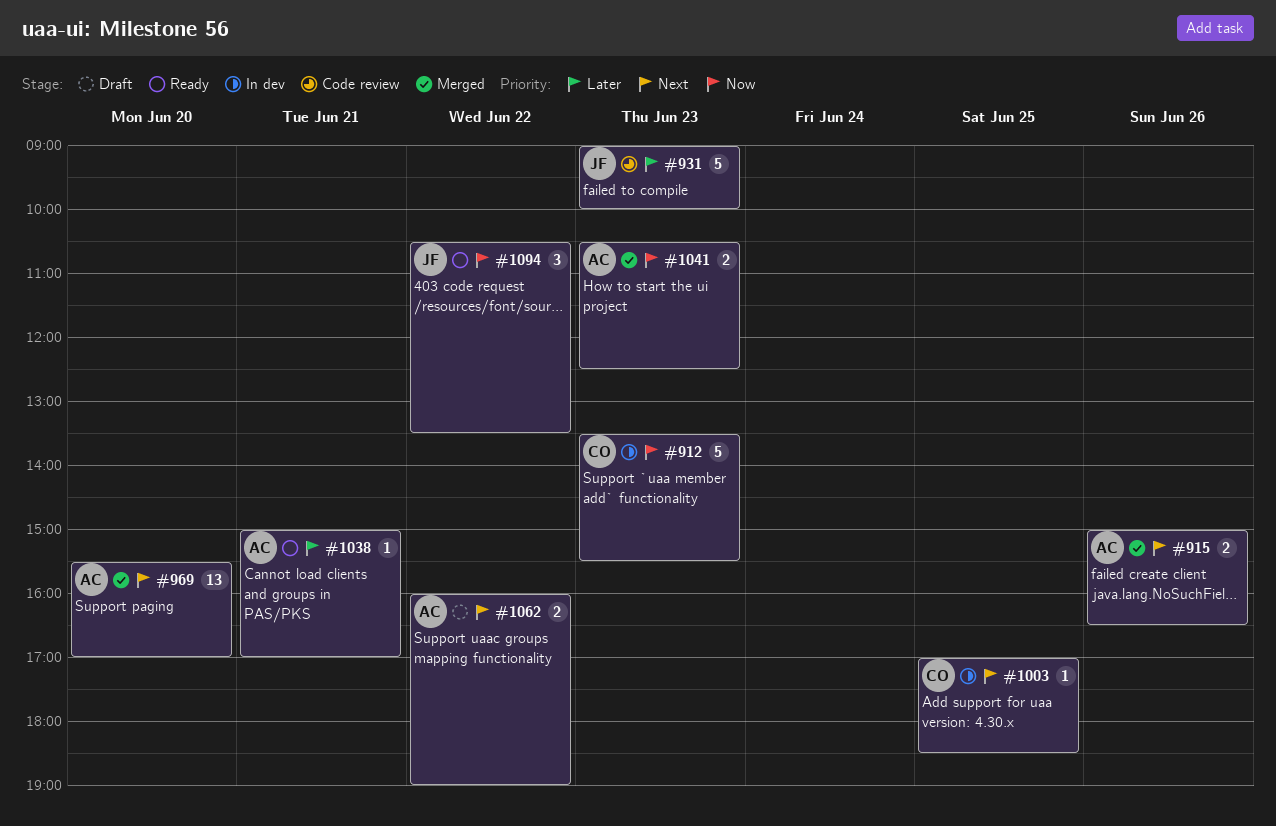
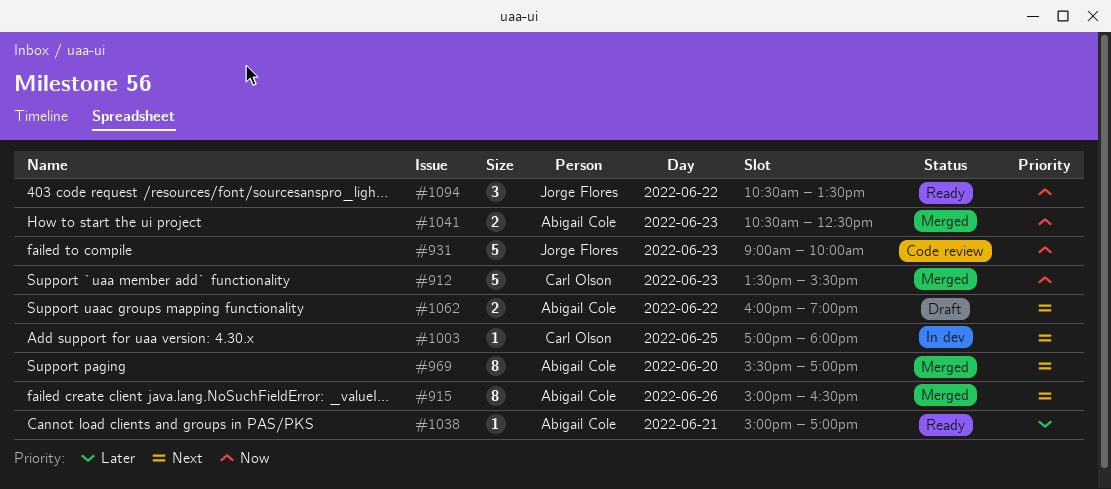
#912, status: In dev -> Merged
#915, estimate: 2 -> 8
#931, priority: Later -> Now
#969, estimate: 13 -> 8
#1003, ends: 18:30 -> 18:00

